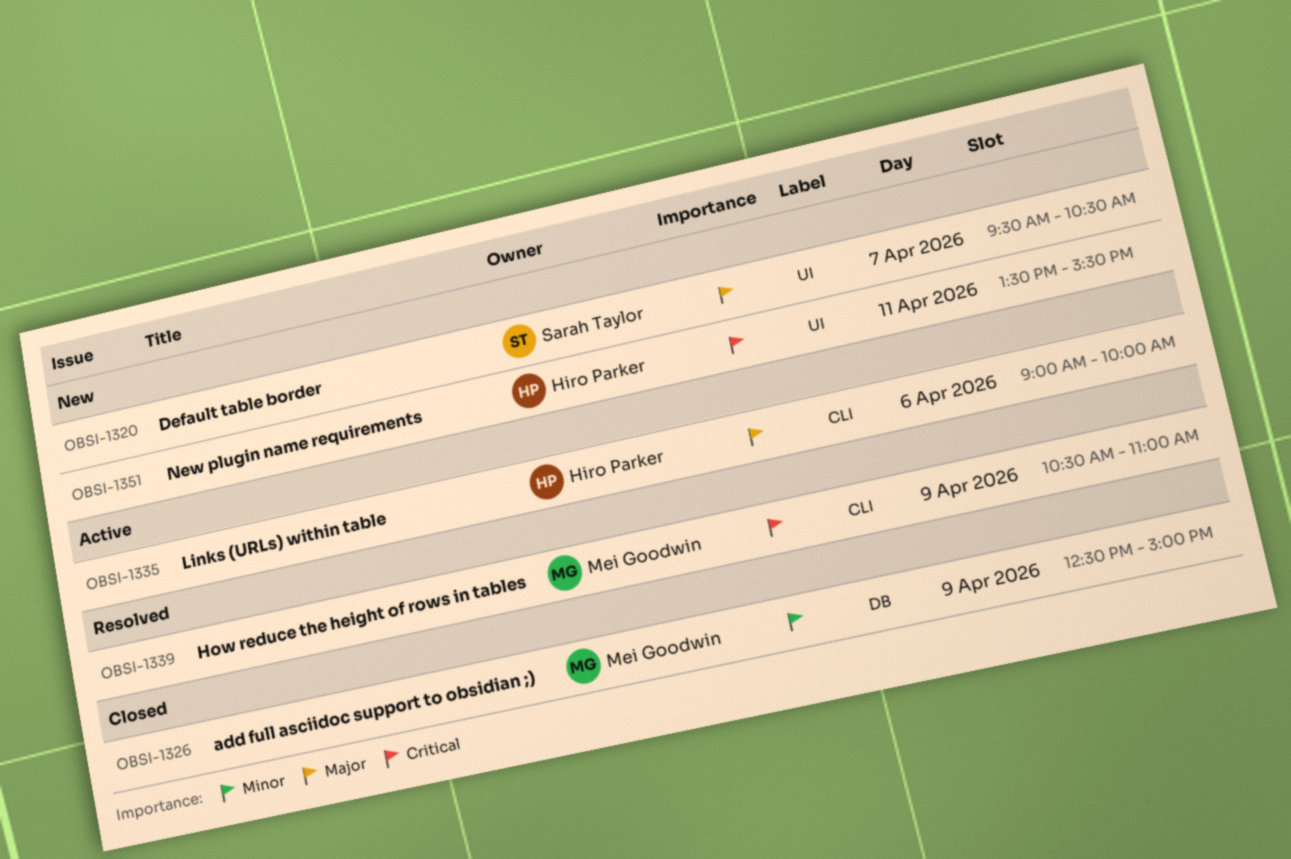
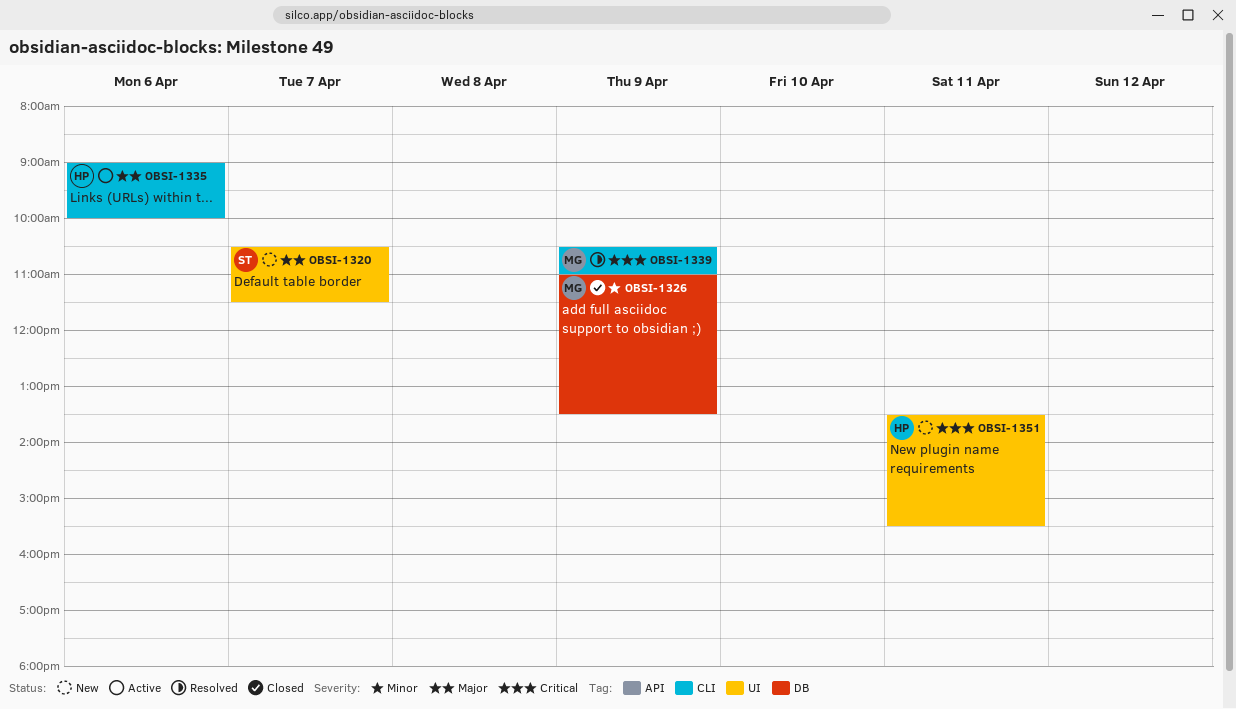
OBSI-1320, begins: 09:30 -> 10:30
OBSI-1320, ends: 10:30 -> 11:30
OBSI-1326, begins: 12:30 -> 11:00
OBSI-1326, ends: 15:00 -> 13:30

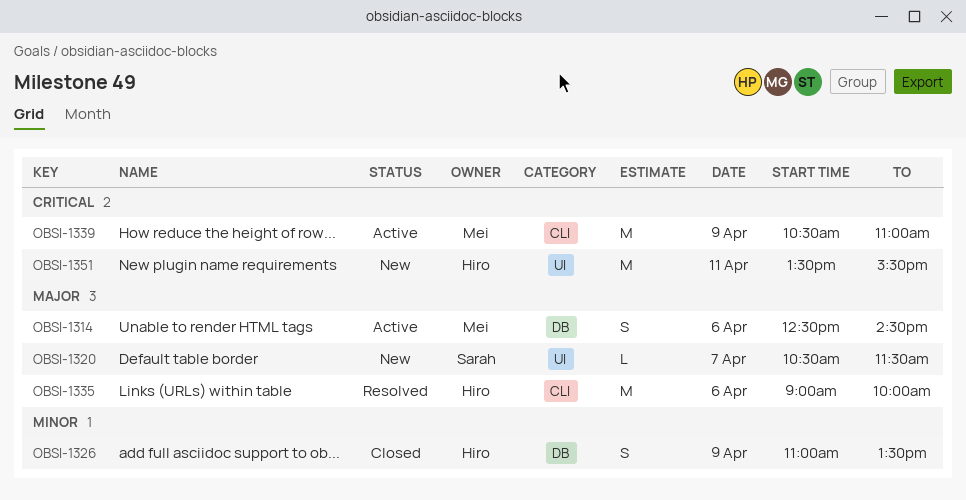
OBSI-1314: none -> present
OBSI-1326, owner: Mei -> Hiro
OBSI-1335, status: Active -> Resolved
OBSI-1339, status: Resolved -> Active

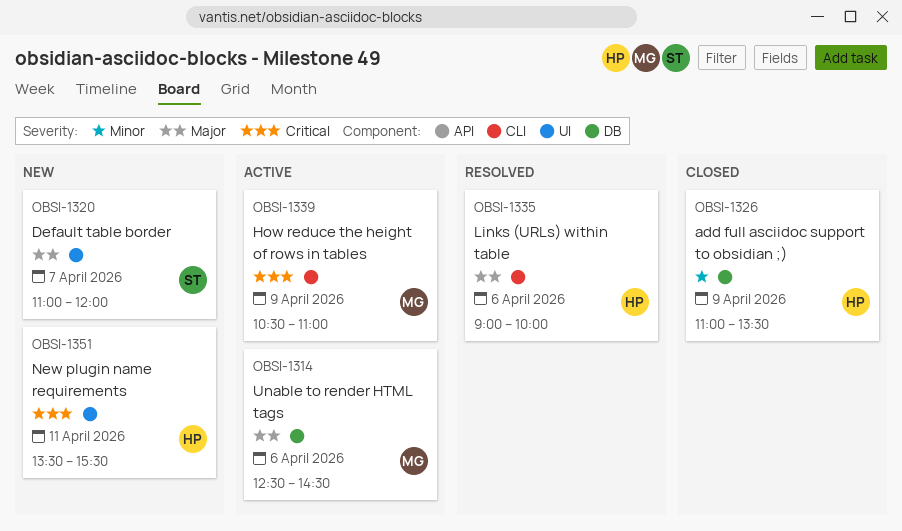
OBSI-1320, begins: 10:30 -> 11:00
OBSI-1320, ends: 11:30 -> 12:00

